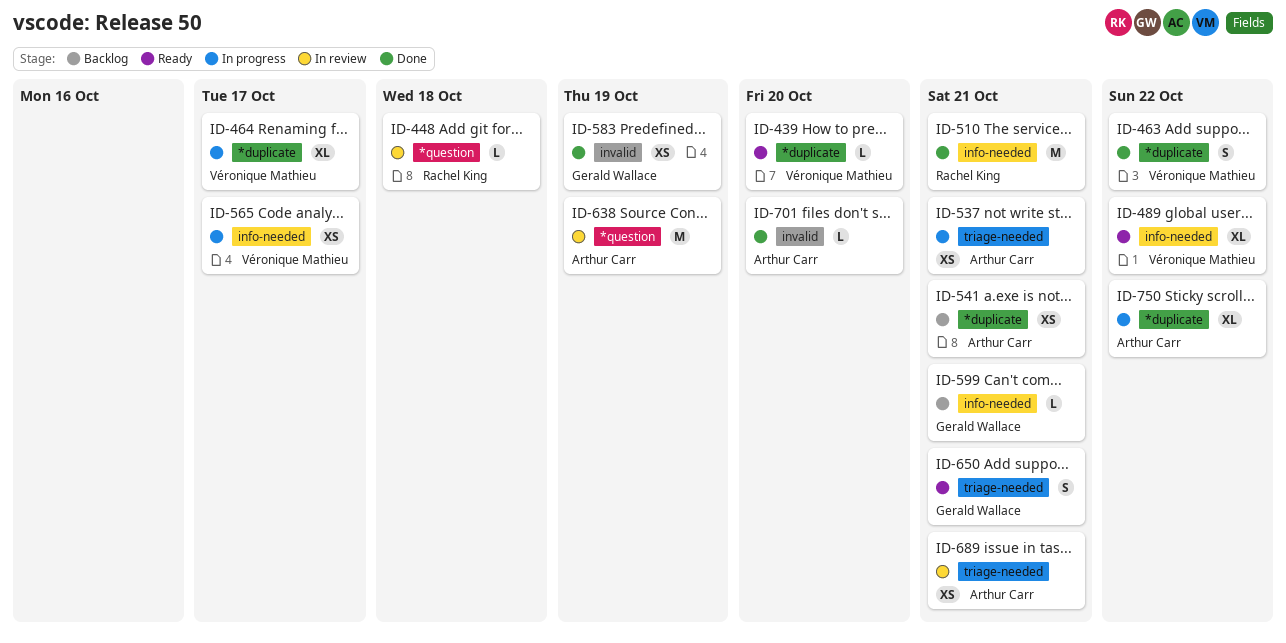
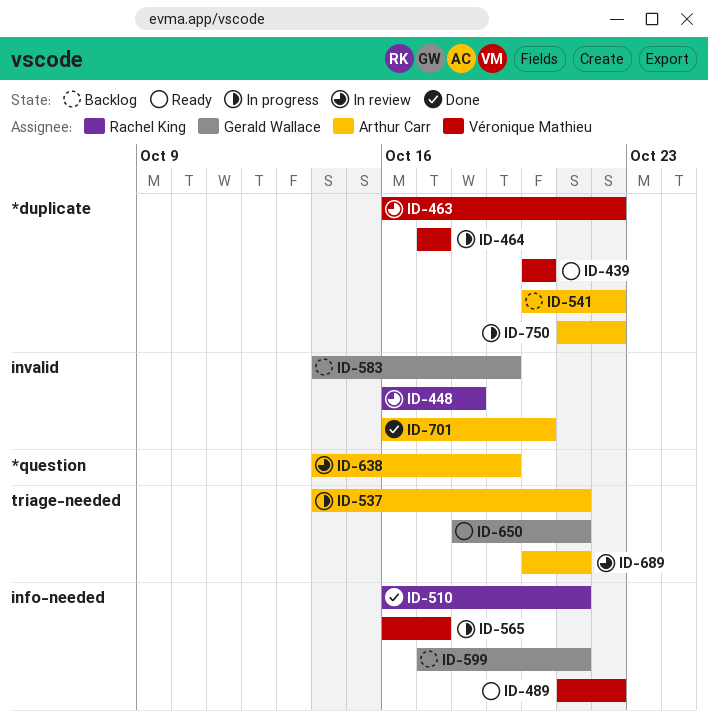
ID-448, label: *question -> invalid
ID-463, status: Done -> In review
ID-541, due: Oct 21 -> Oct 22
ID-583, status: Done -> Backlog

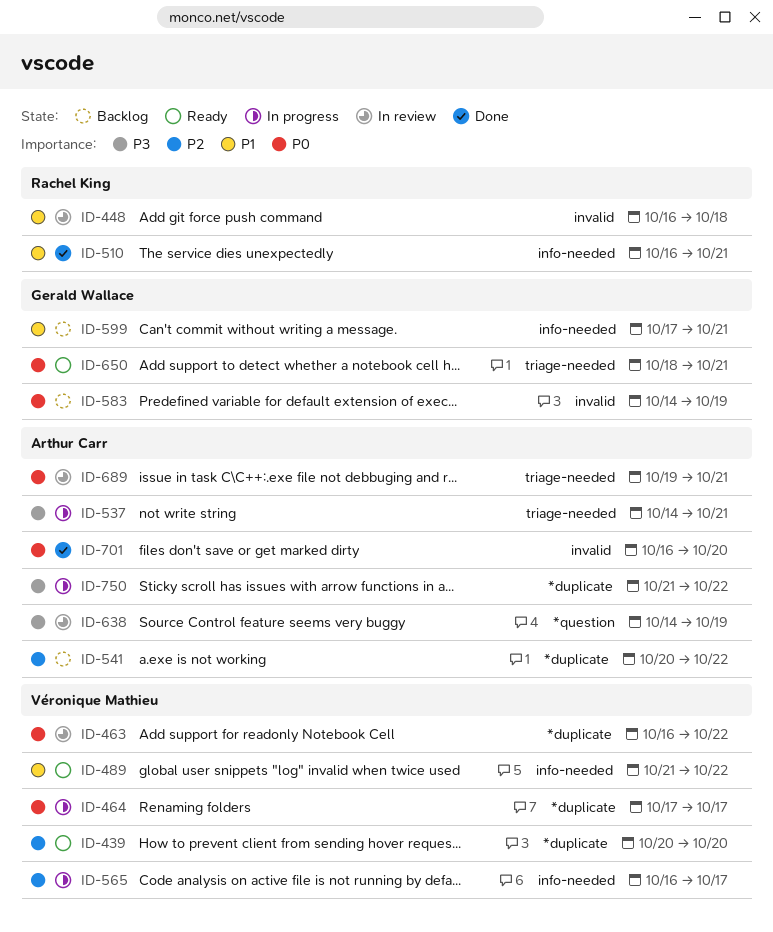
ID-689, start: Oct 20 -> Oct 19

